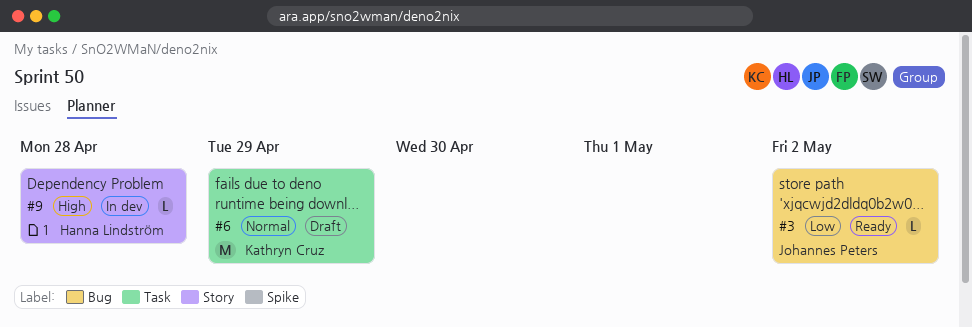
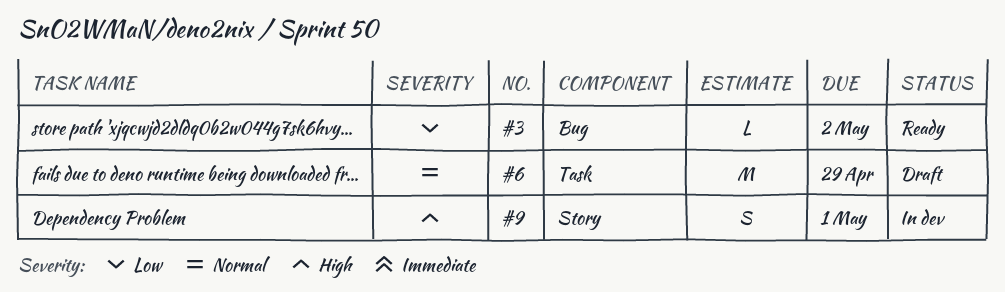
#9, estimate: L -> S
#9, due: Apr 28 -> May 1

